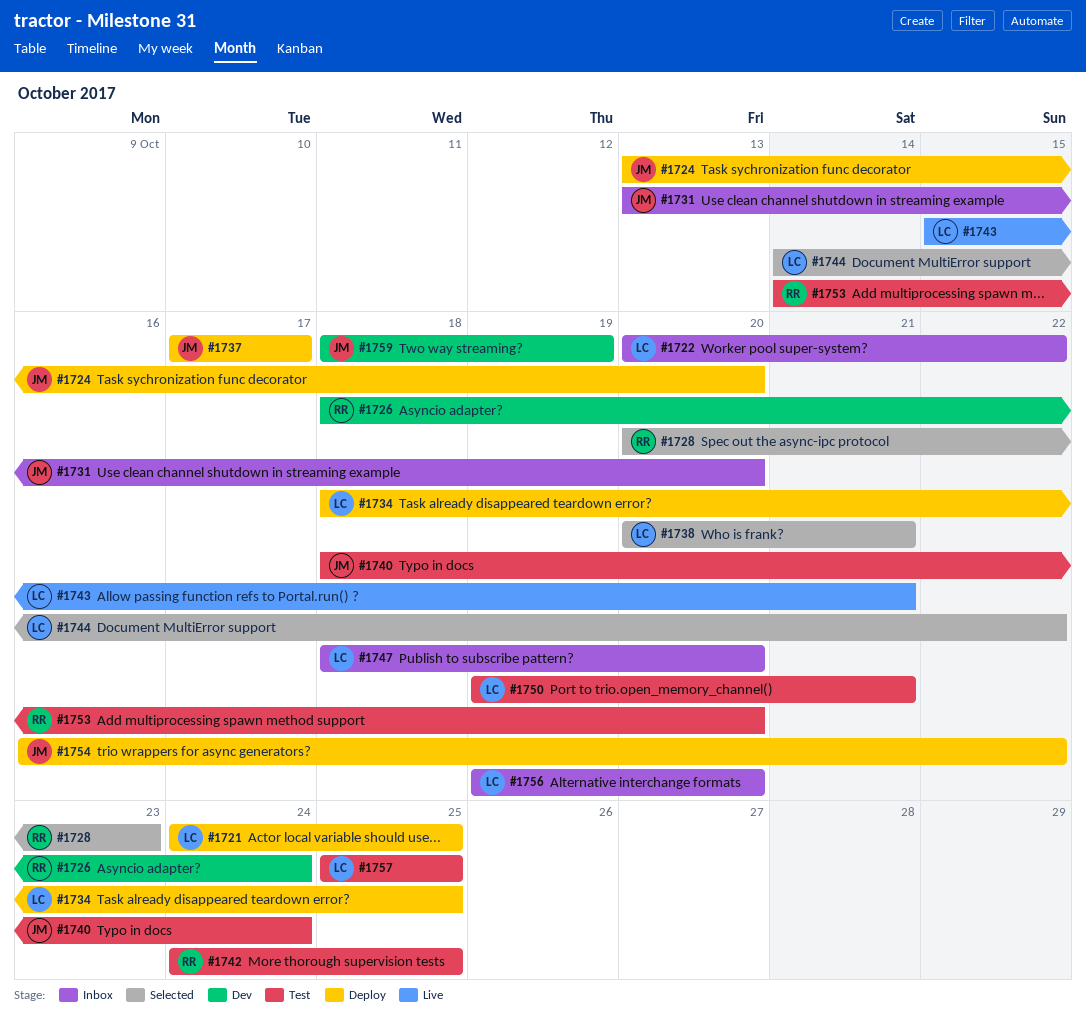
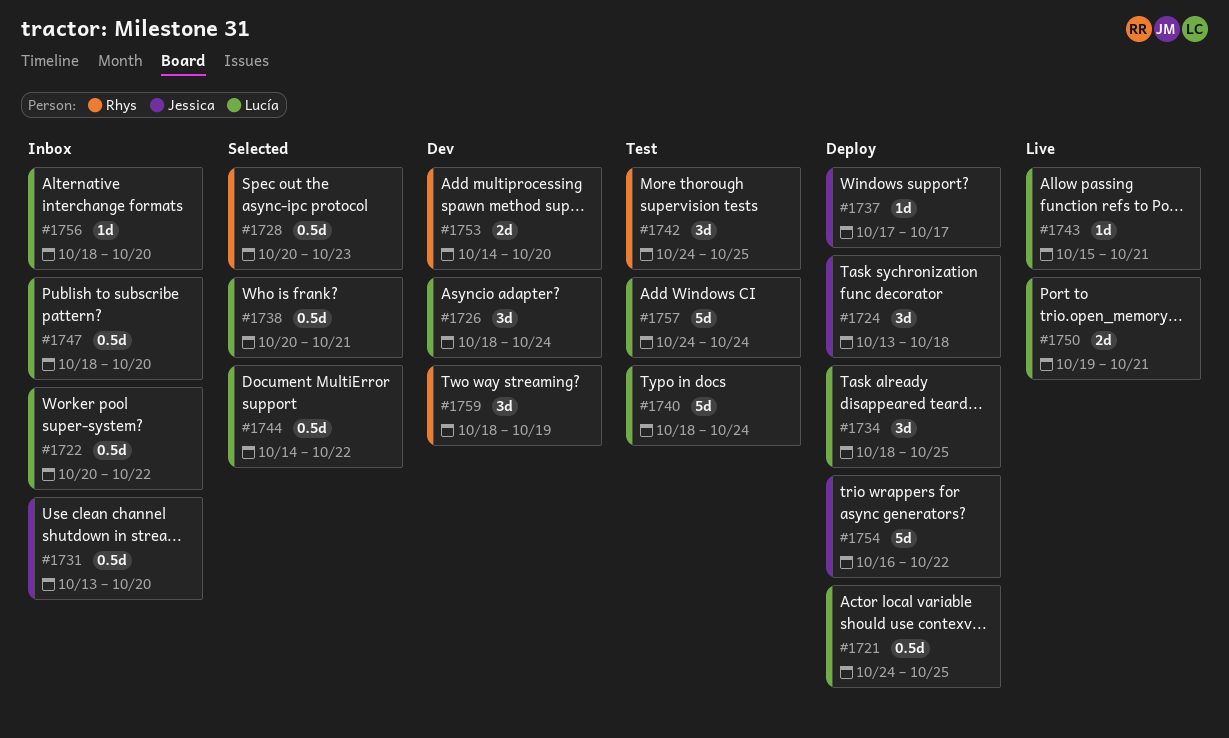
#1724, due: Oct 20 -> Oct 18
#1726, owner: Rhys -> Lucía
#1740, owner: Jessica -> Lucía
#1750, status: Test -> Live
#1753, status: Test -> Dev
#1756, start: Oct 19 -> Oct 18
#1757, start: Oct 25 -> Oct 24
#1757, due: Oct 25 -> Oct 24
#1759, owner: Jessica -> Rhys

